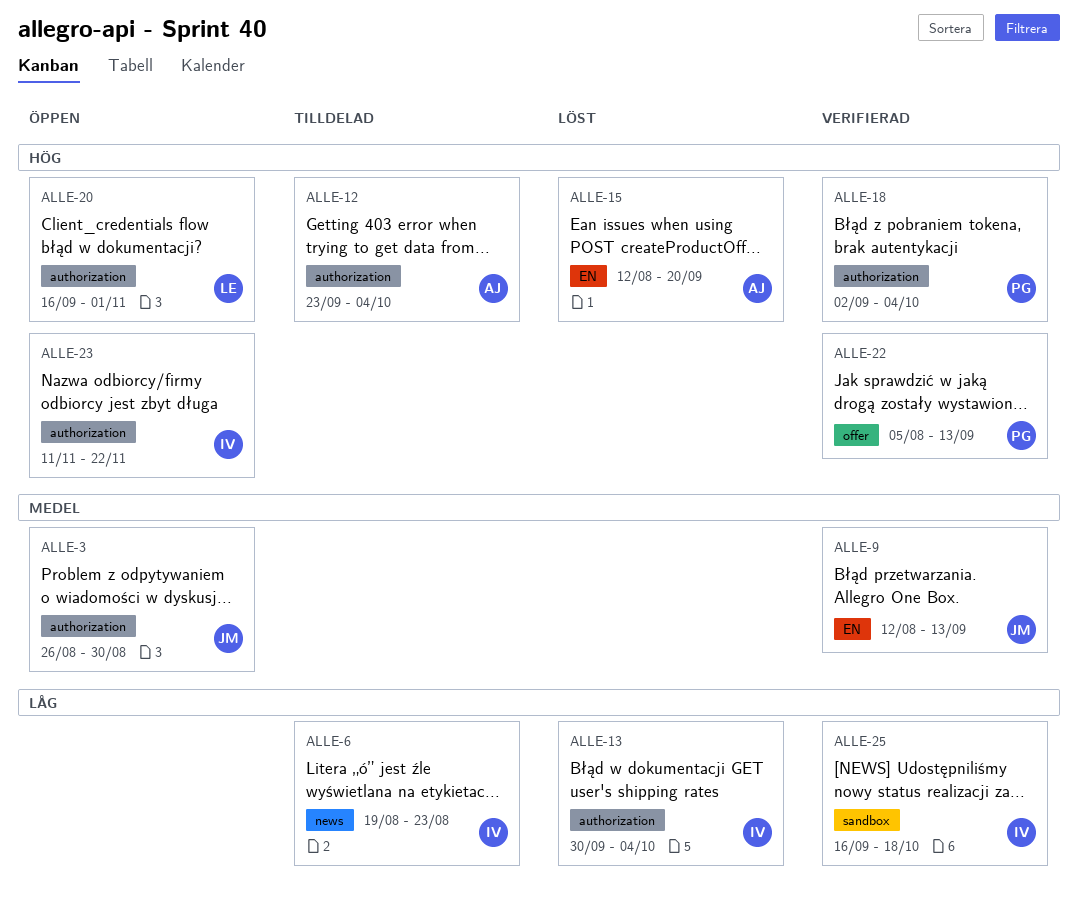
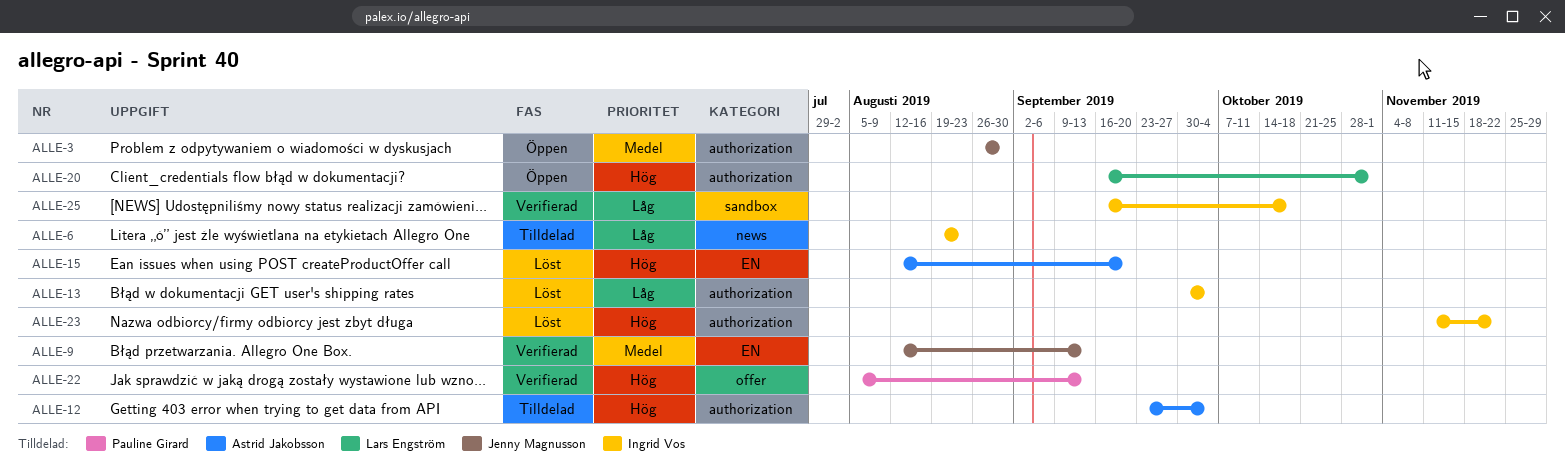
ALLE-18: present -> none
ALLE-23, status: Öppen -> Löst

